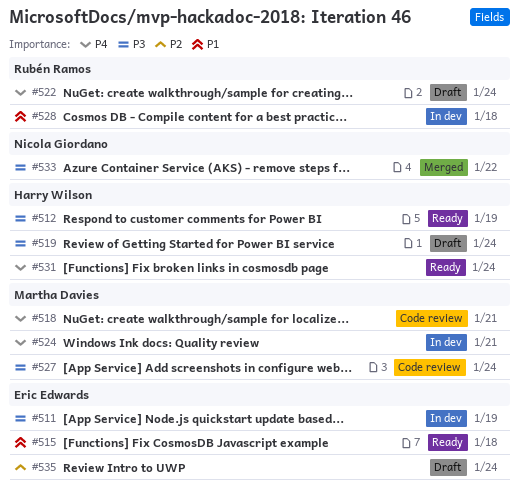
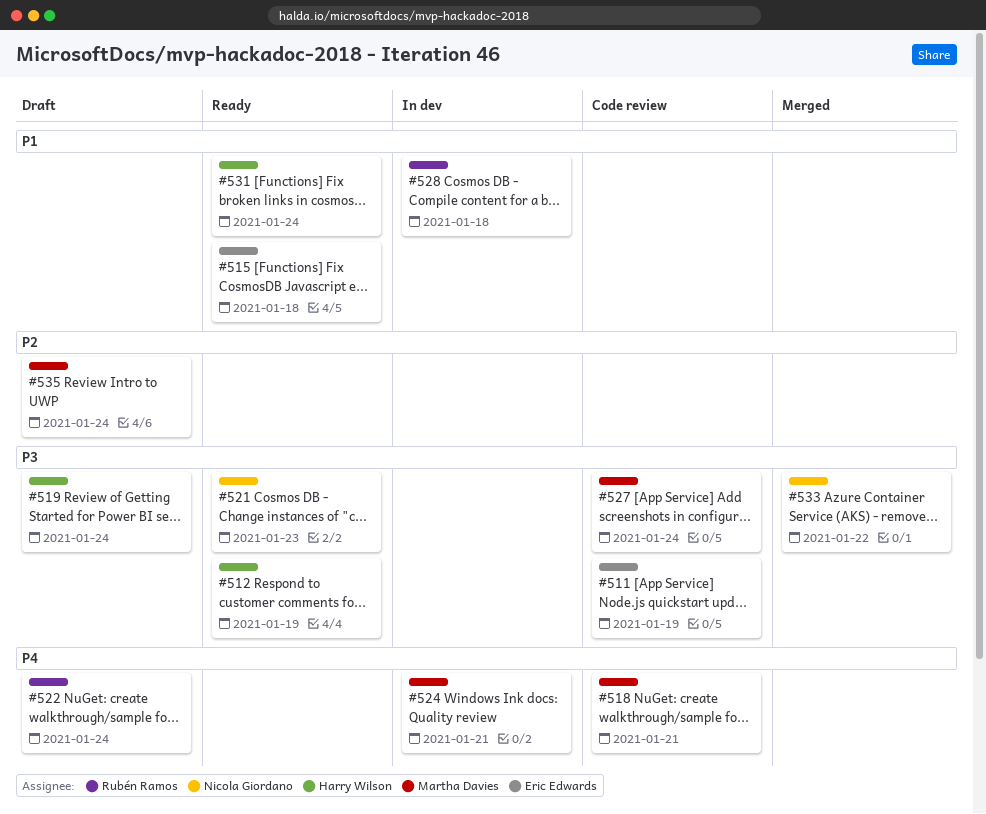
#511, status: In dev -> Code review
#521: none -> present
#531, priority: P4 -> P1
#535, owner: Eric Edwards -> Martha Davies

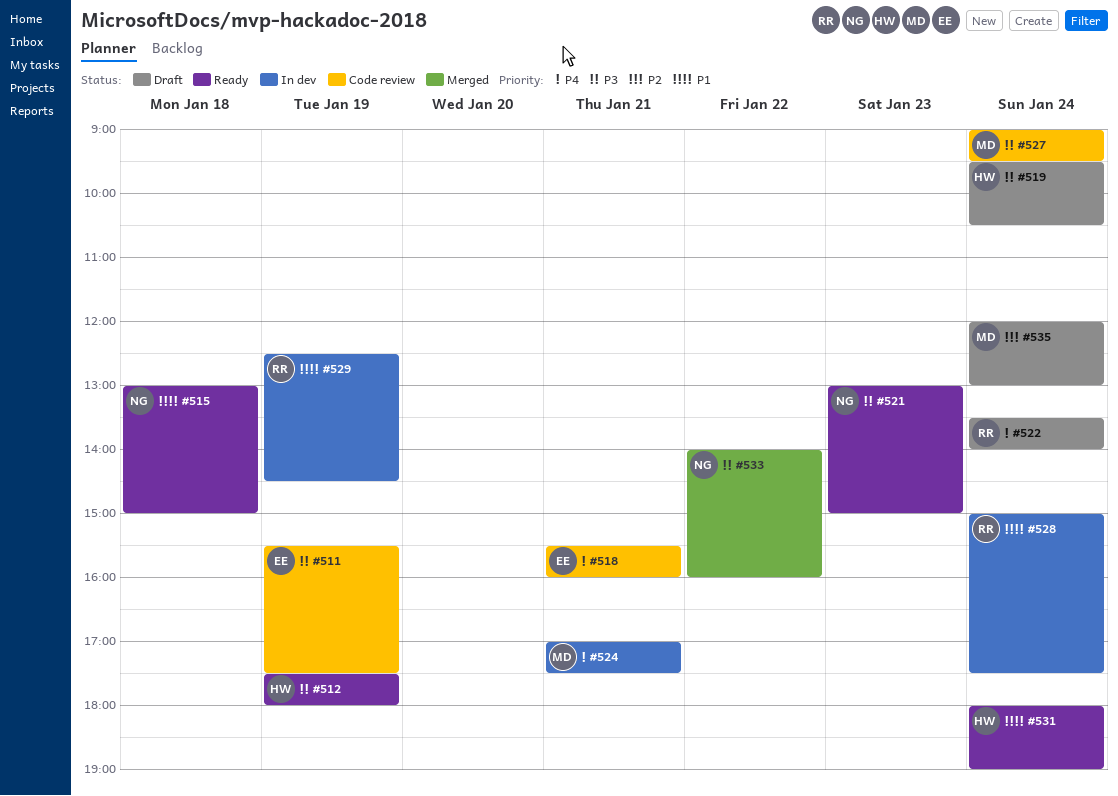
#515, owner: Eric Edwards -> Nicola Giordano
#518, owner: Martha Davies -> Eric Edwards
#528, day: Jan 18 -> Jan 24
#529: none -> present

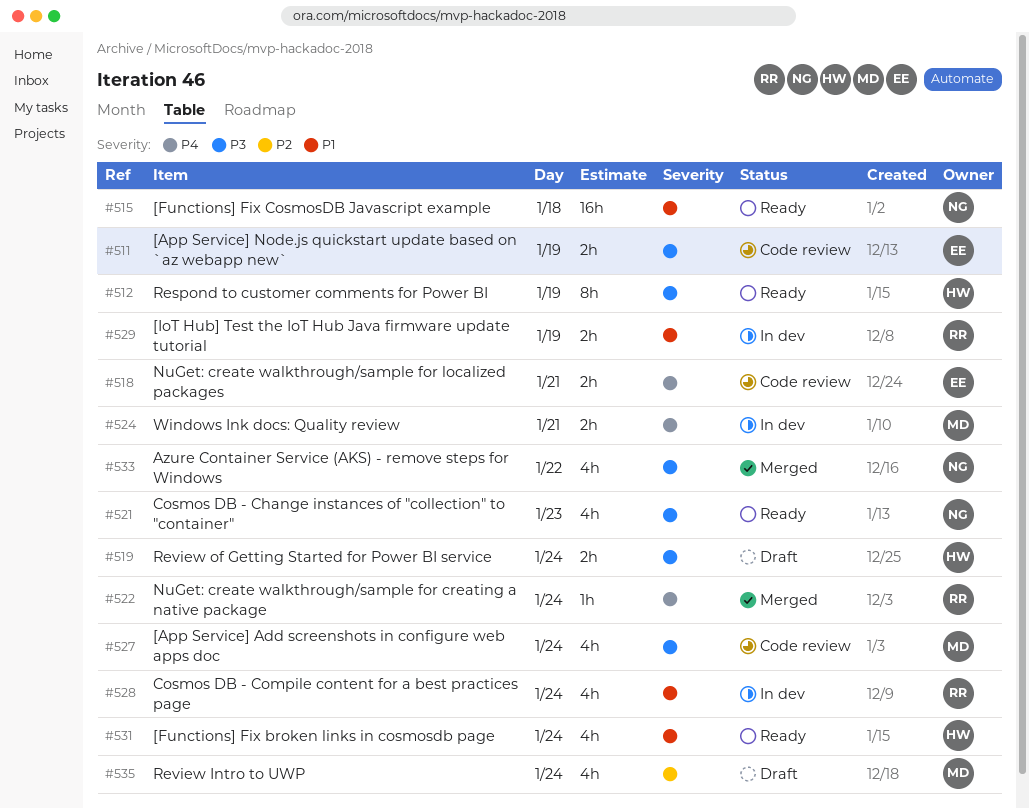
#522, status: Draft -> Merged

